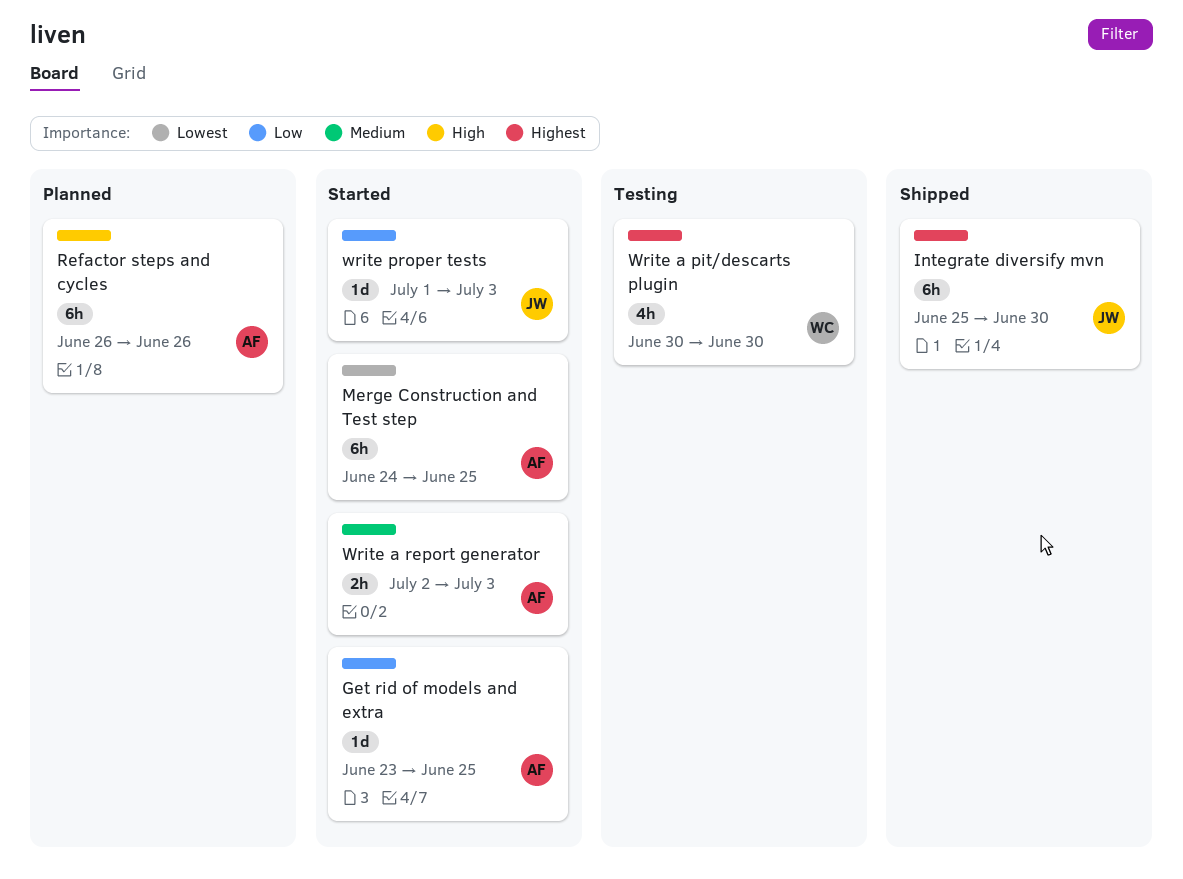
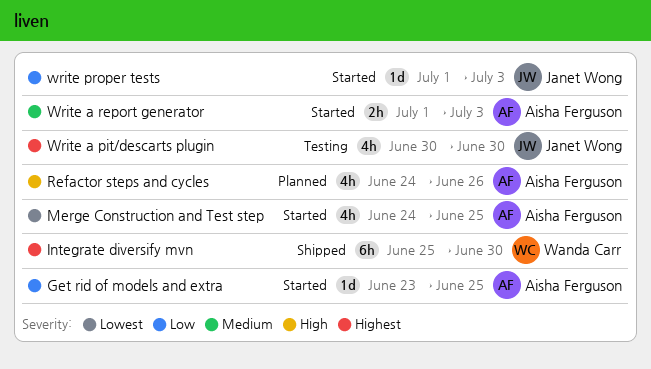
Integrate diversify mvn, owner: Janet Wong -> Wanda Carr
Merge Construction and Test step, estimate: 6h -> 4h
Refactor steps and cycles, estimate: 6h -> 4h
Refactor steps and cycles, start: Jun 26 -> Jun 24
Write a pit/descarts plugin, owner: Wanda Carr -> Janet Wong
Write a report generator, start: Jul 2 -> Jul 1

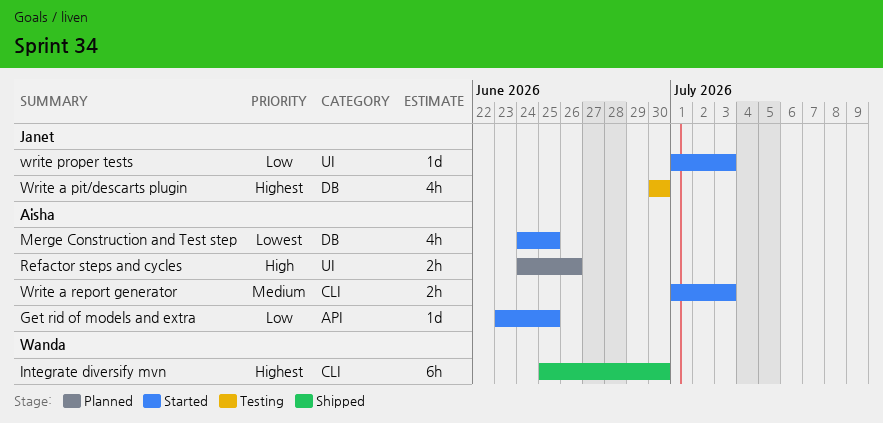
Refactor steps and cycles, estimate: 4h -> 2h

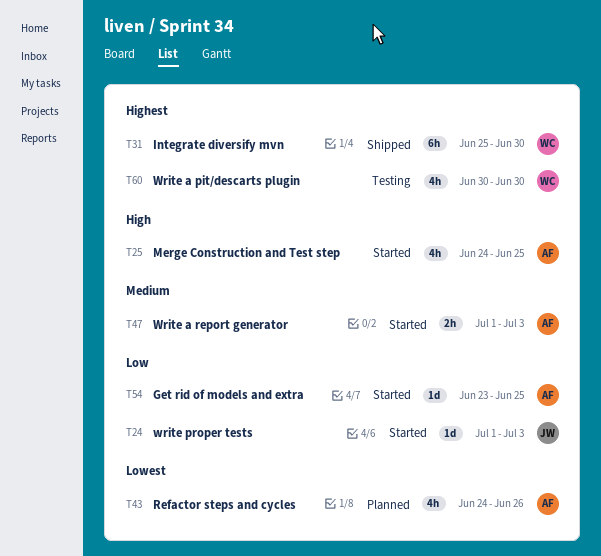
Merge Construction and Test step, priority: Lowest -> High
Refactor steps and cycles, priority: High -> Lowest
Refactor steps and cycles, estimate: 2h -> 4h
Write a pit/descarts plugin, owner: Janet -> Wanda

